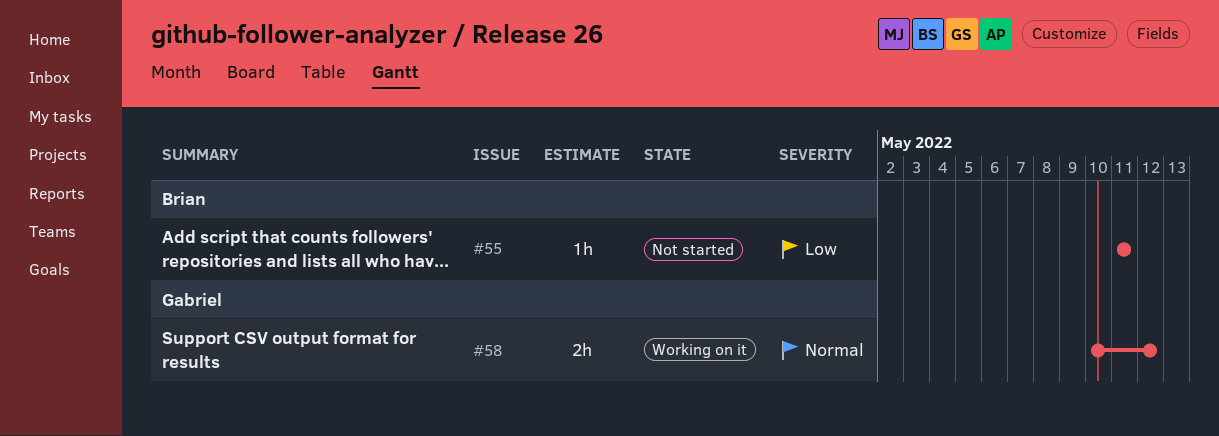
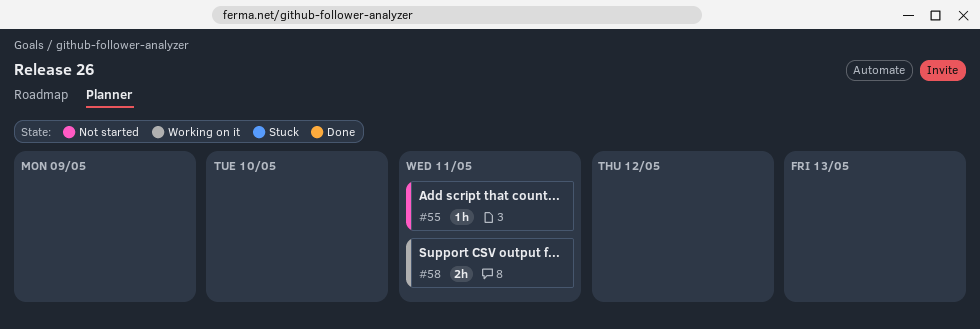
#58, due: May 12 -> May 11

